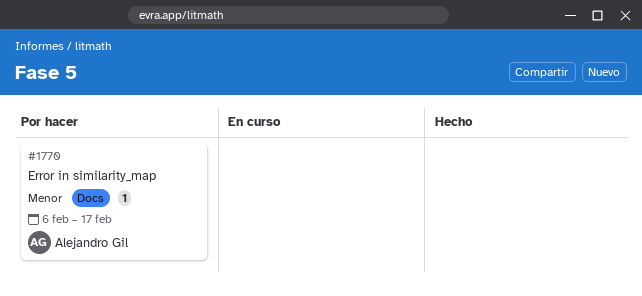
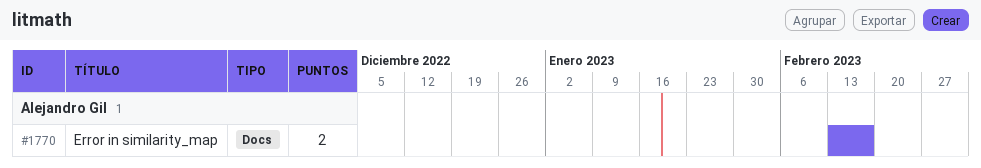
#1770, estimate: 1 -> 2
#1770, start: Feb 6 -> Feb 13

